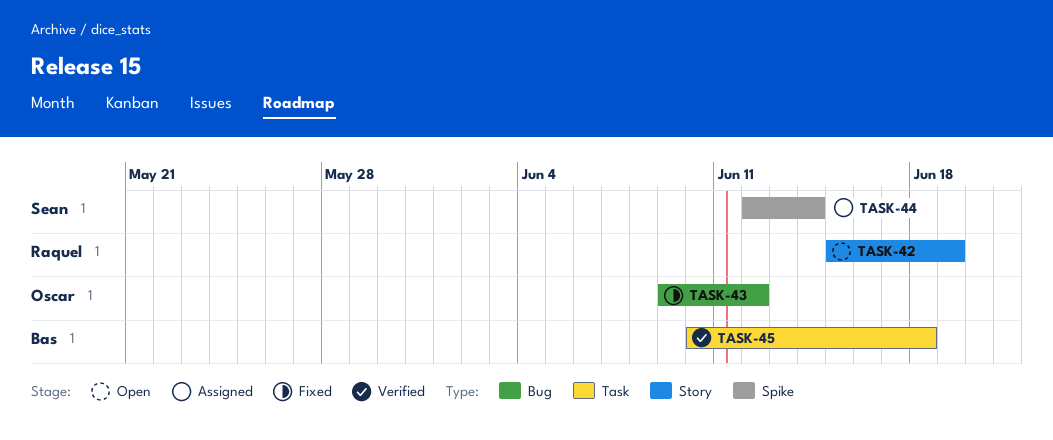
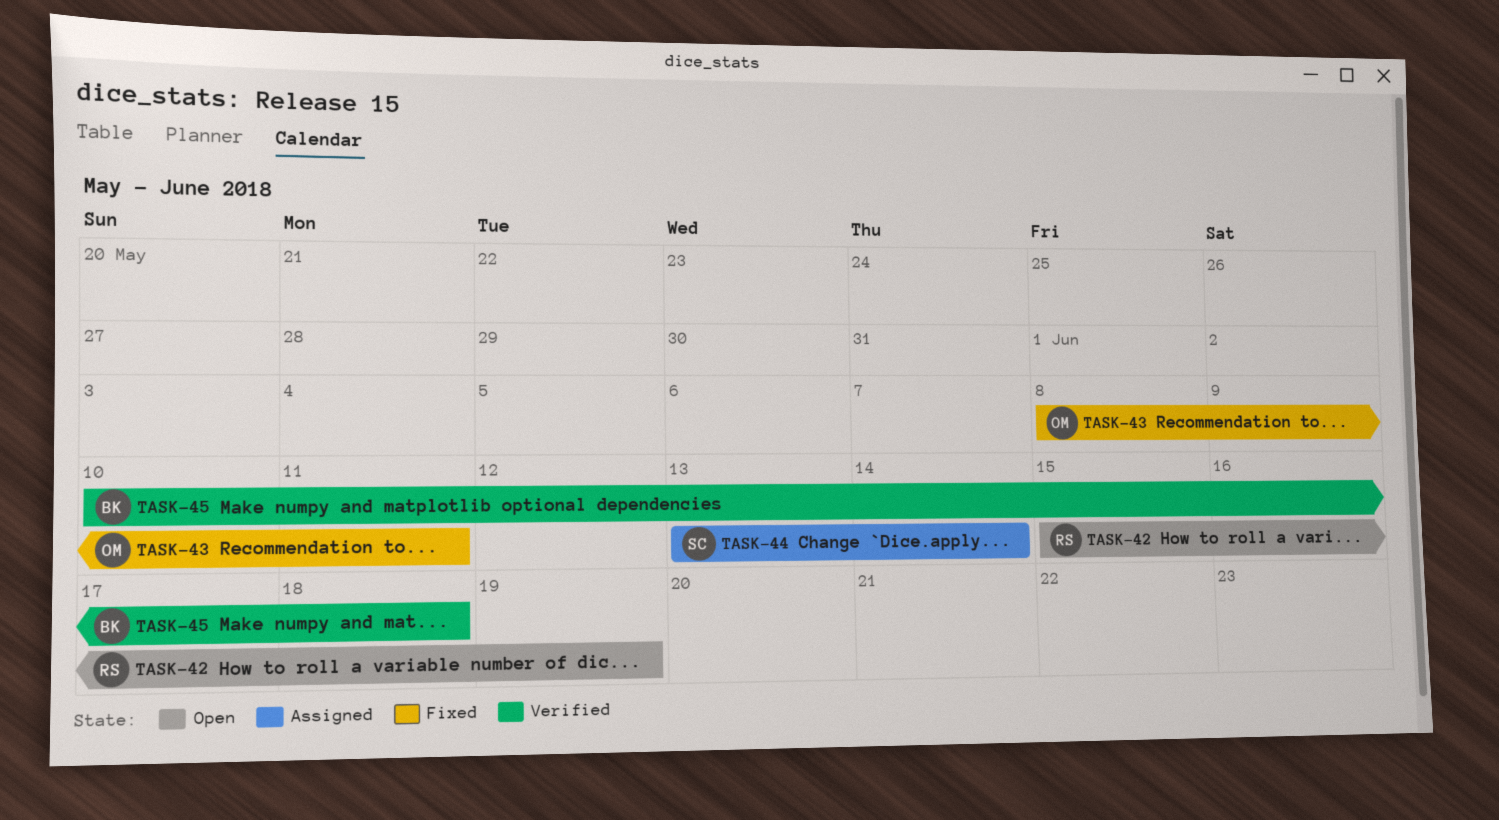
TASK-43, start: Jun 9 -> Jun 8
TASK-43, due: Jun 12 -> Jun 11
TASK-44, start: Jun 12 -> Jun 13

